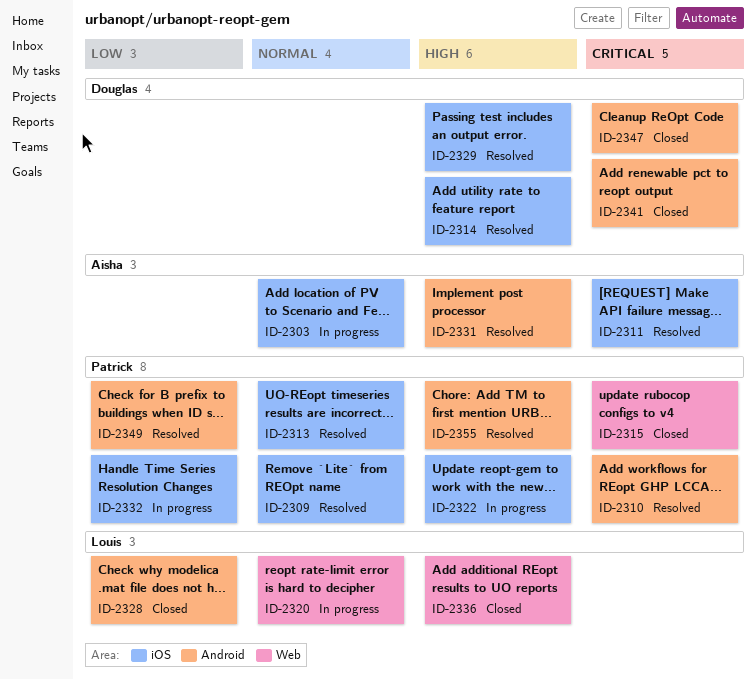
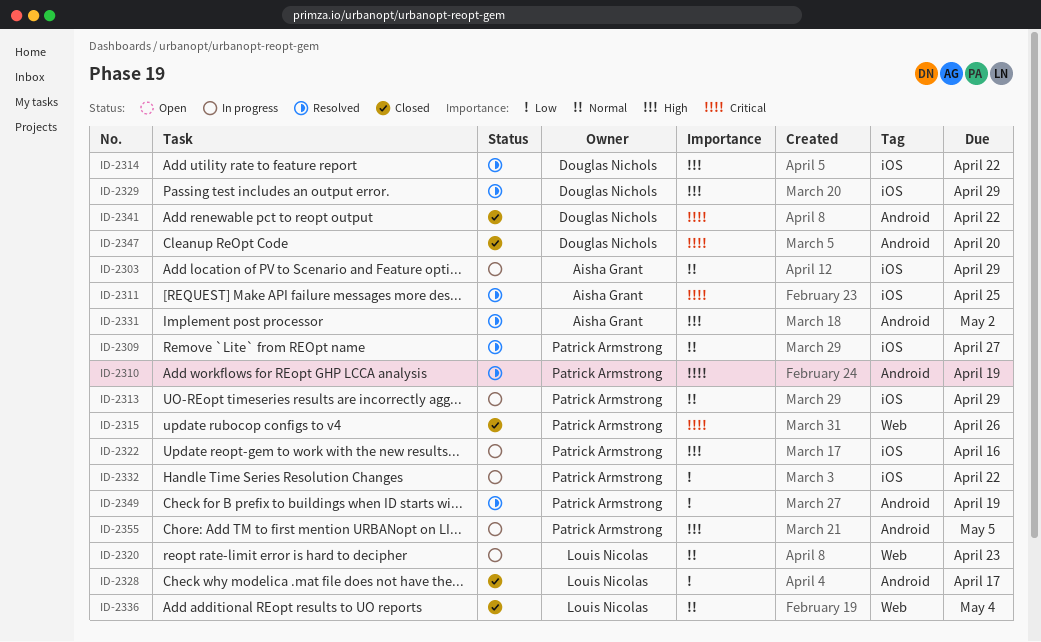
ID-2313, status: Resolved -> In progress
ID-2336, priority: High -> Normal
ID-2355, status: Resolved -> In progress

